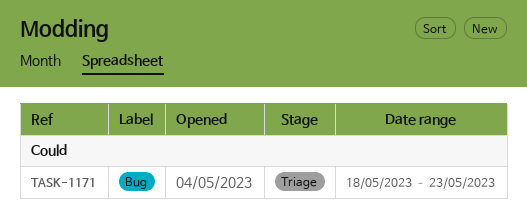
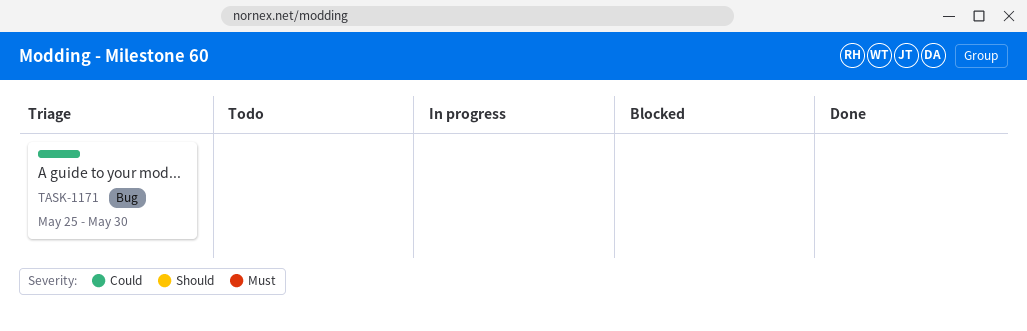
TASK-1171, start: May 18 -> May 25
TASK-1171, due: May 23 -> May 30

